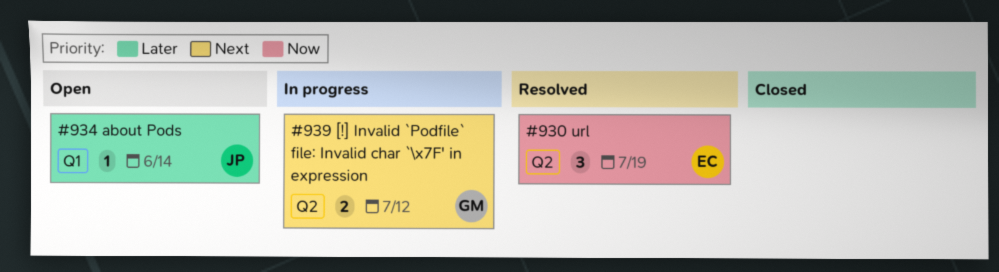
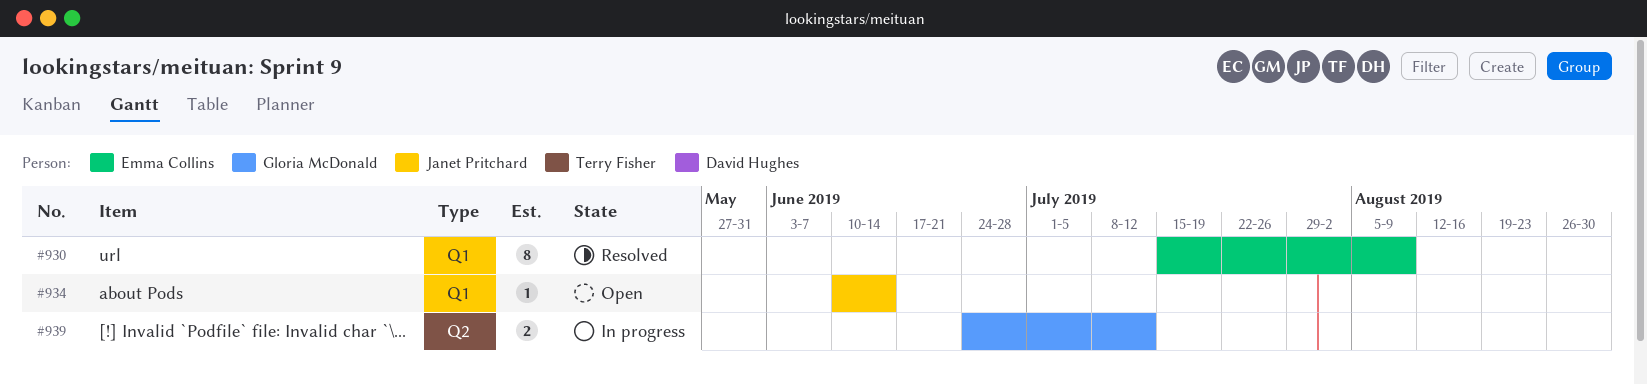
#930, label: Q2 -> Q1
#930, estimate: 3 -> 8
#930, due: Jul 19 -> Aug 9

